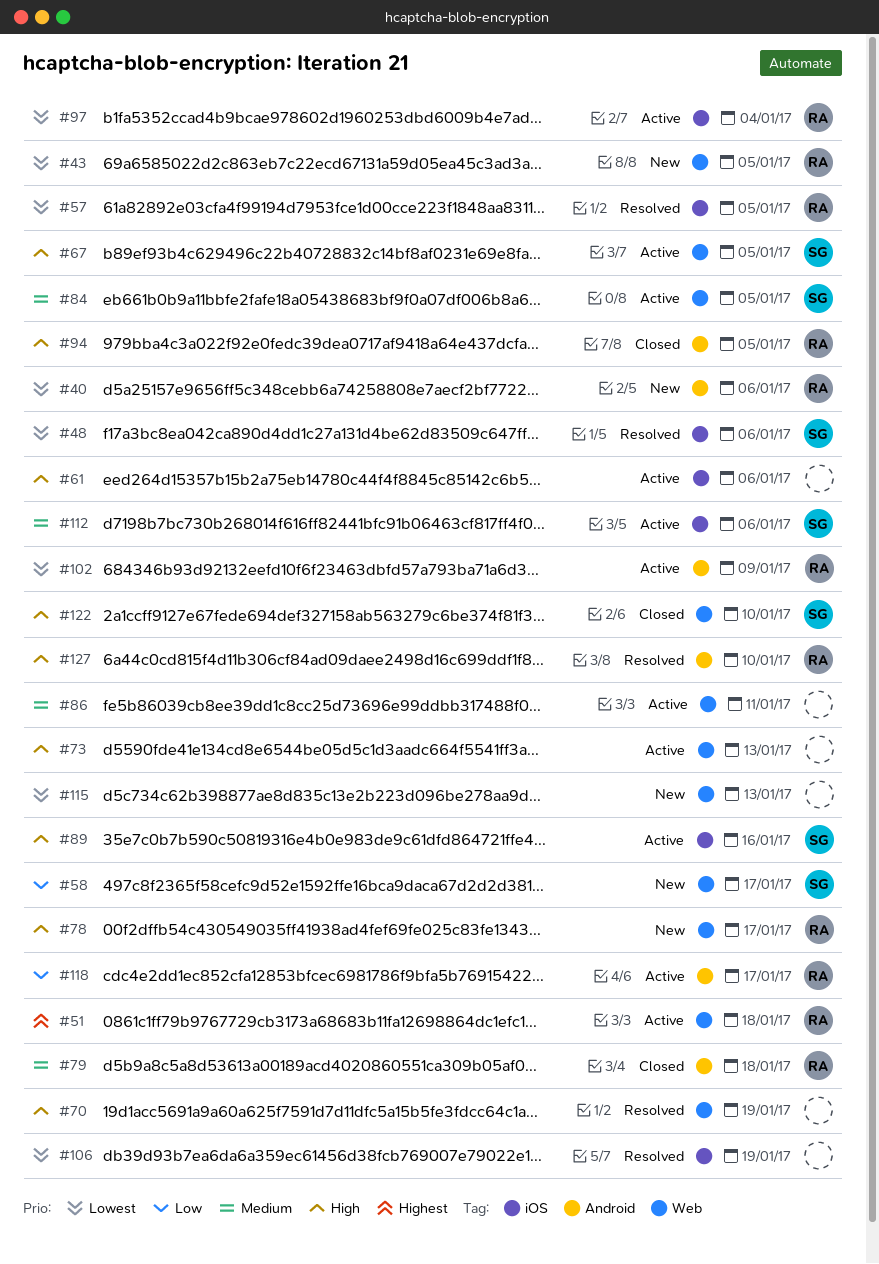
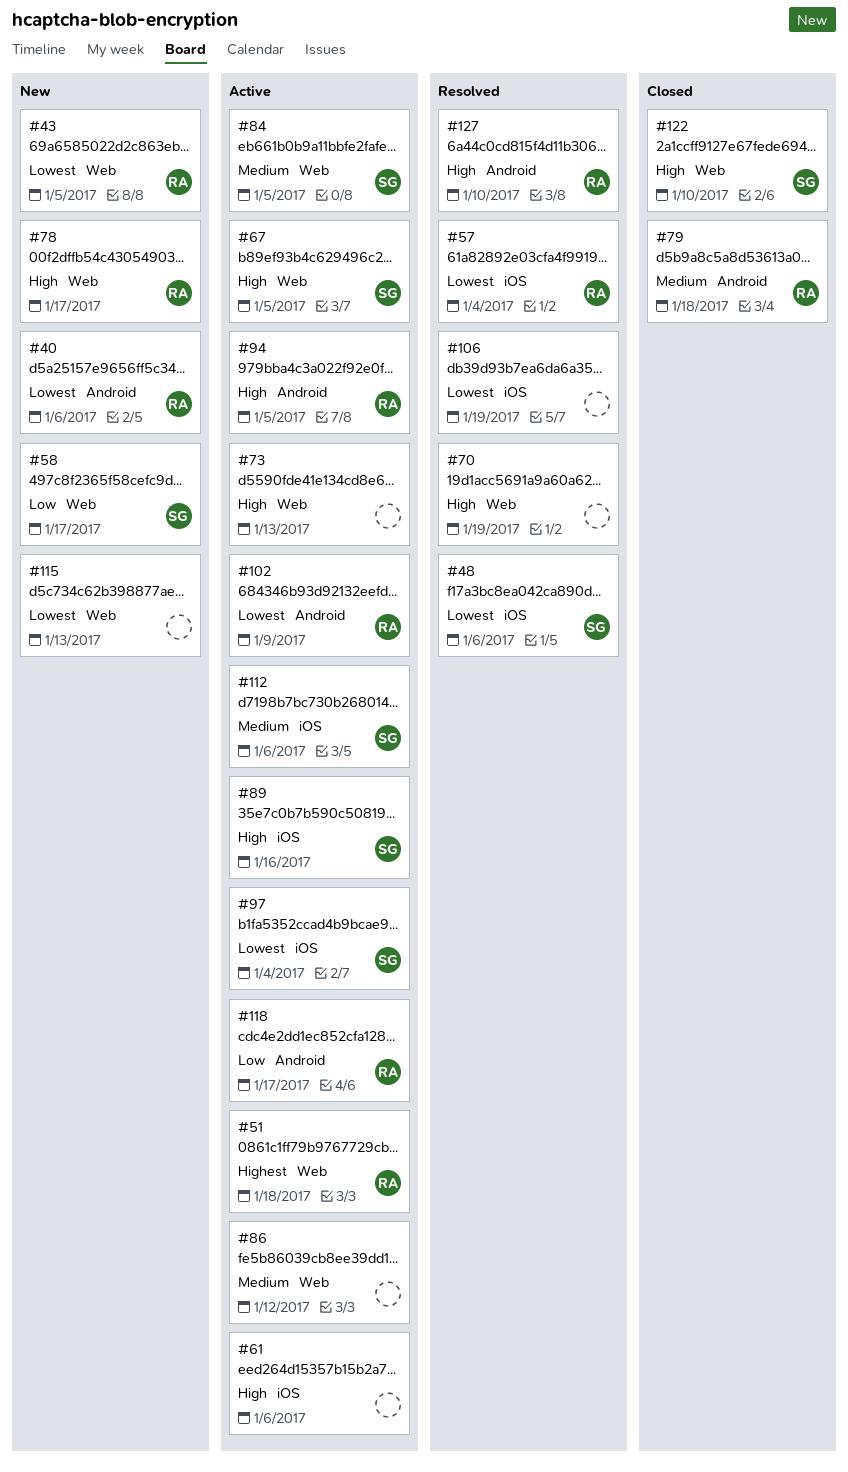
#57, due: Jan 5 -> Jan 4
#86, due: Jan 11 -> Jan 12
#94, status: Closed -> Active
#97, owner: RA -> SG

